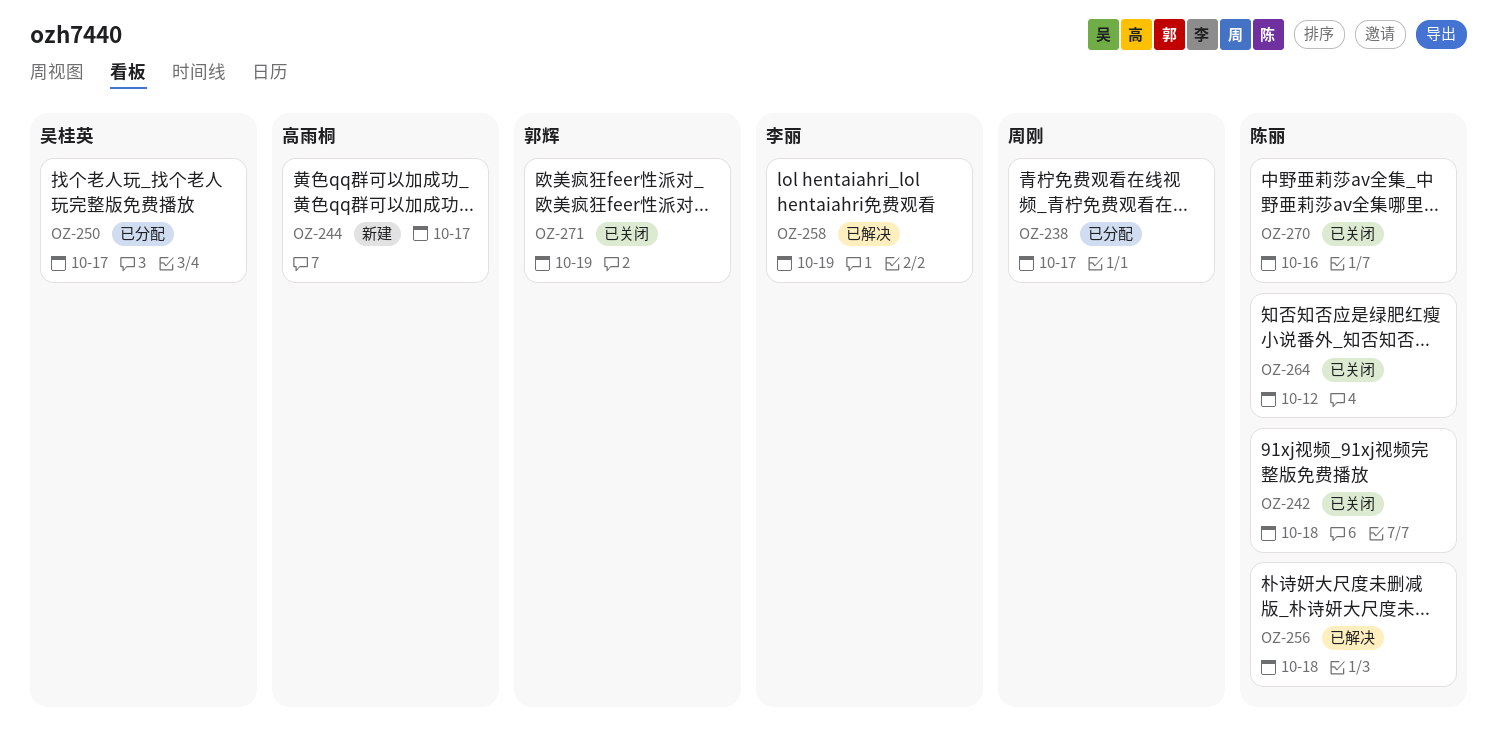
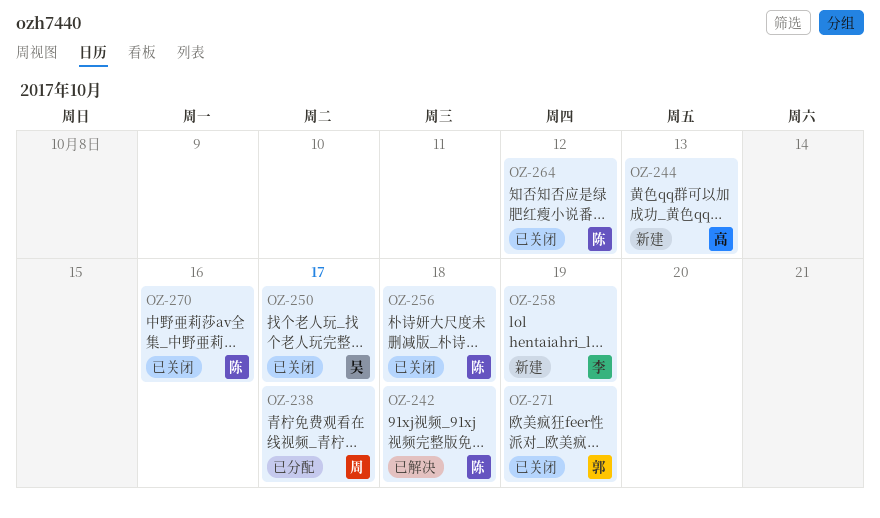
OZ-242, status: 已关闭 -> 已解决
OZ-244, due: Oct 17 -> Oct 13
OZ-250, status: 已分配 -> 已关闭
OZ-256, status: 已解决 -> 已关闭
OZ-258, status: 已解决 -> 新建

